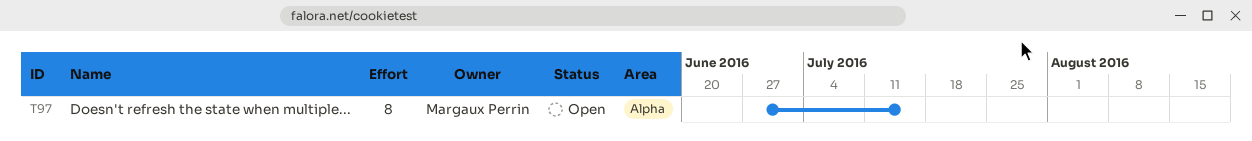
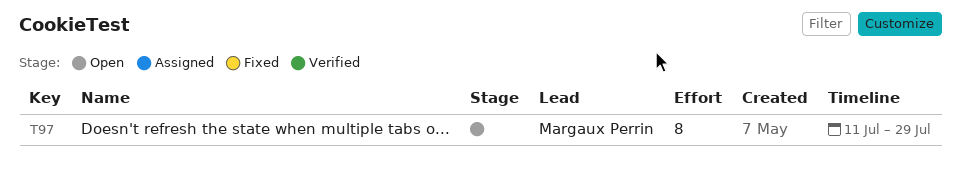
T97, start: Jun 27 -> Jul 11
T97, due: Jul 15 -> Jul 29

